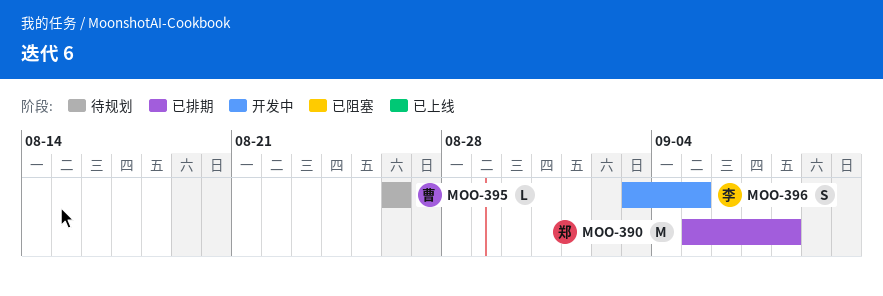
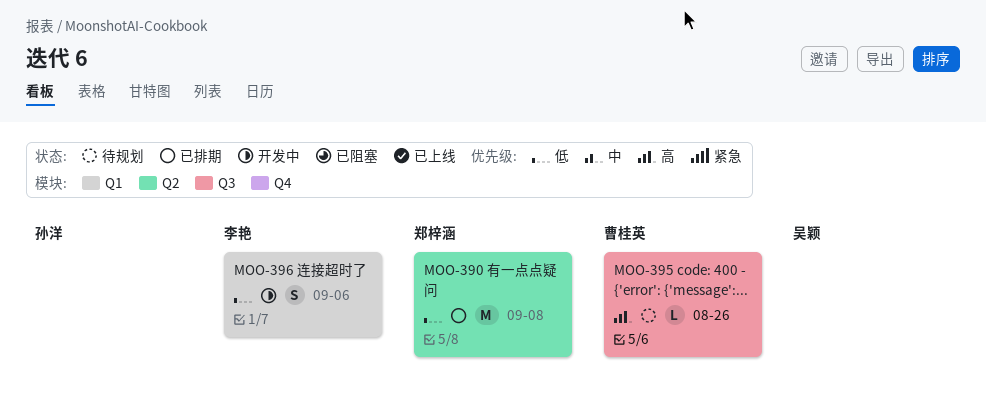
MOO-396, due: Sep 5 -> Sep 6

